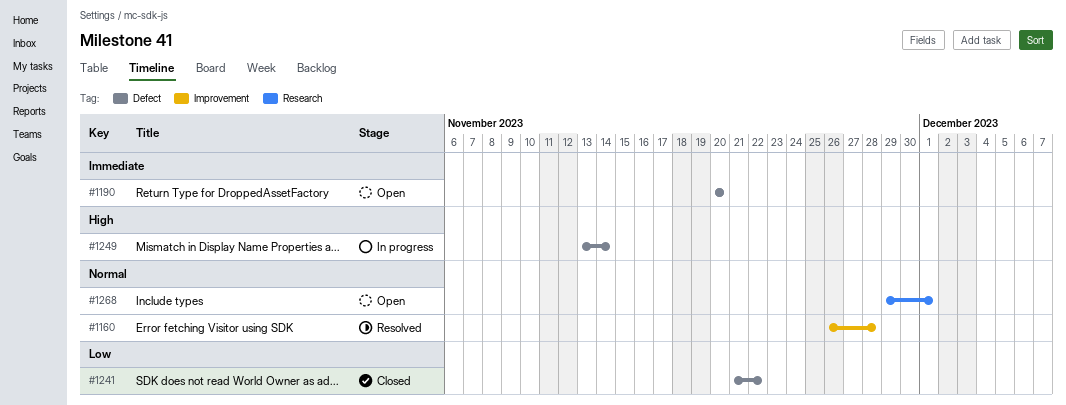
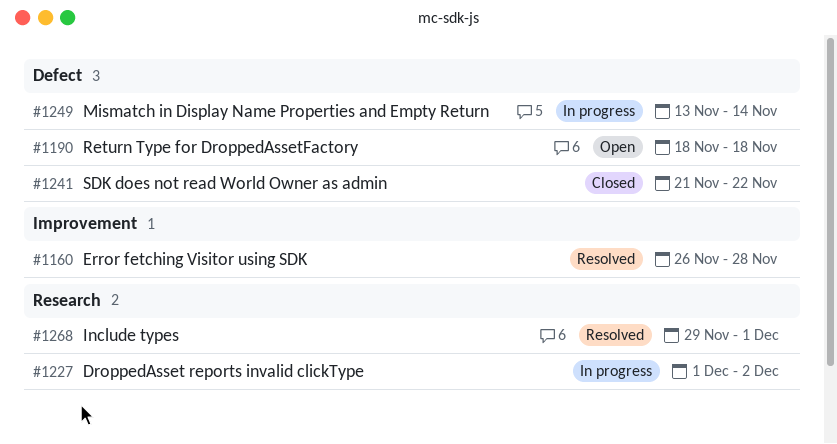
#1190, start: Nov 20 -> Nov 18
#1190, due: Nov 20 -> Nov 18
#1227: none -> present
#1268, status: Open -> Resolved

